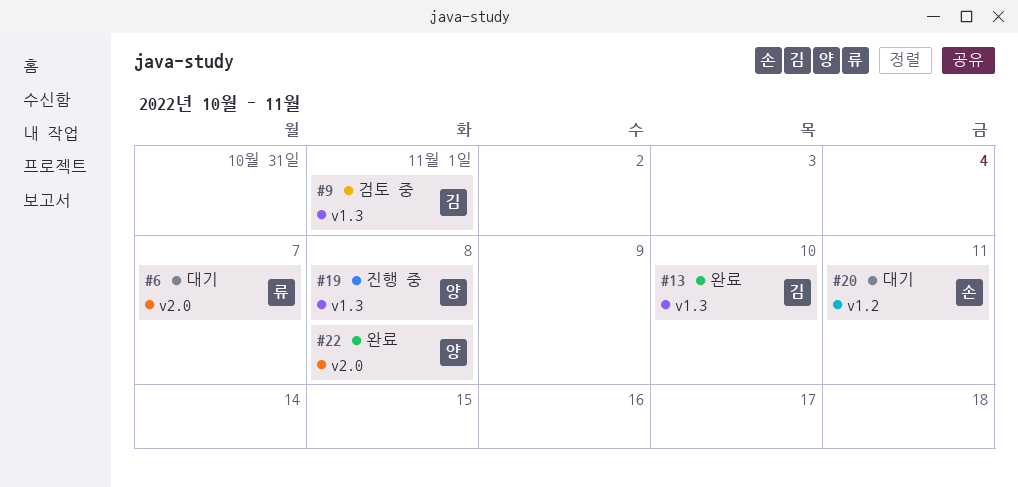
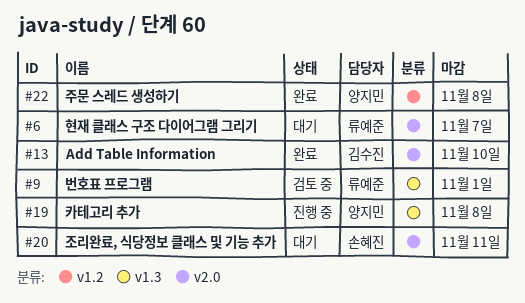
#9, owner: 김수진 -> 류예준
#13, label: v1.3 -> v2.0
#20, label: v1.2 -> v2.0
#22, label: v2.0 -> v1.2

